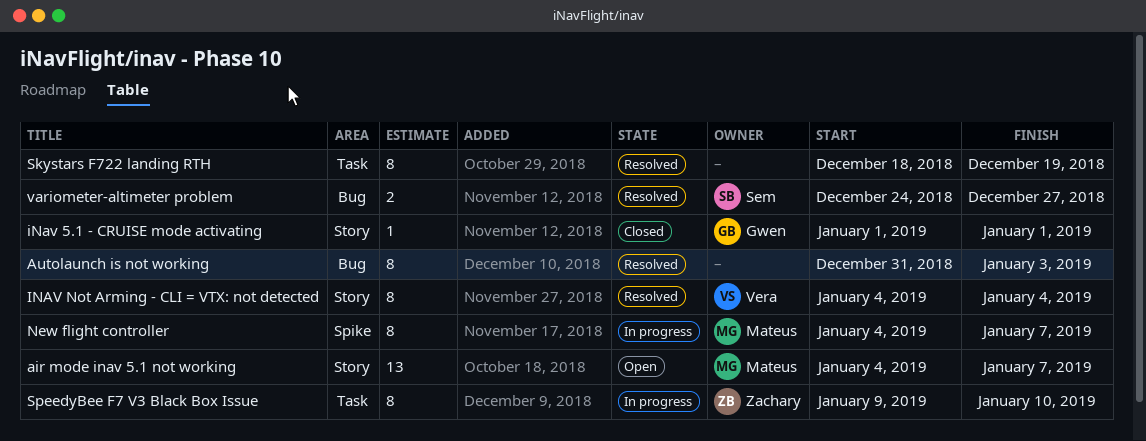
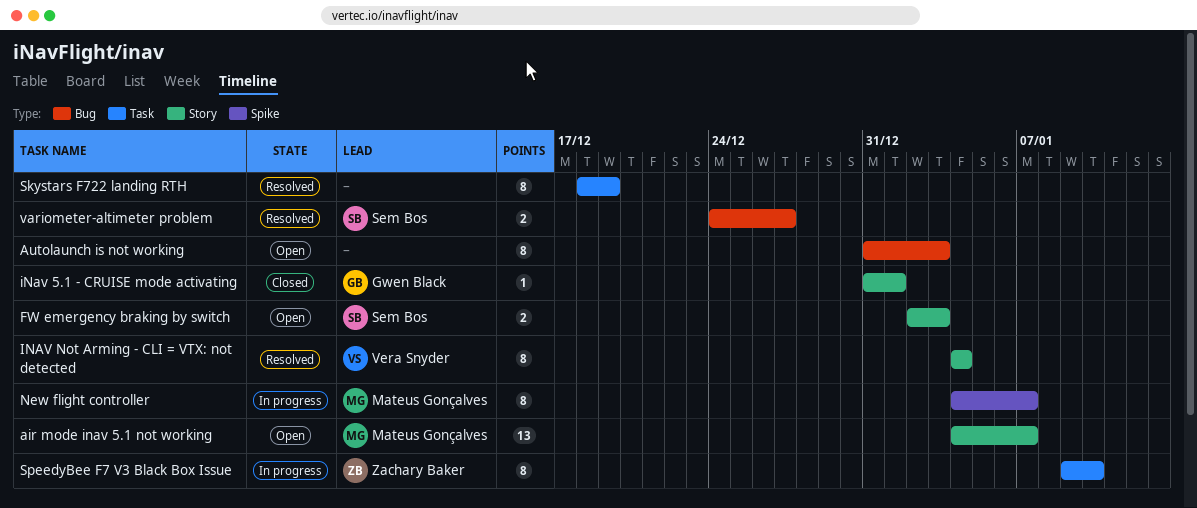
Autolaunch is not working, status: Resolved -> Open
FW emergency braking by switch: none -> present
iNav 5.1 - CRUISE mode activating, start: Jan 1 -> Dec 31

